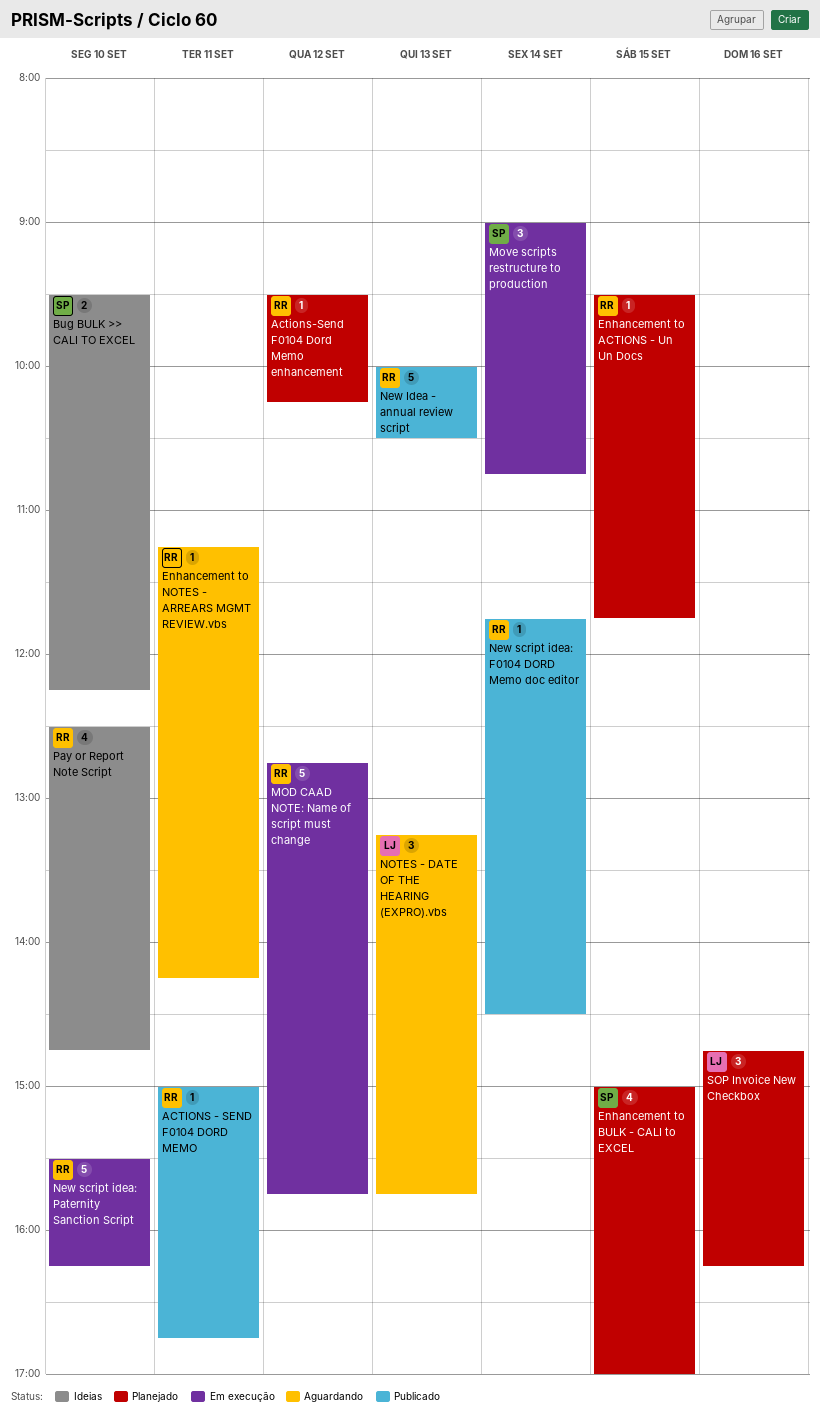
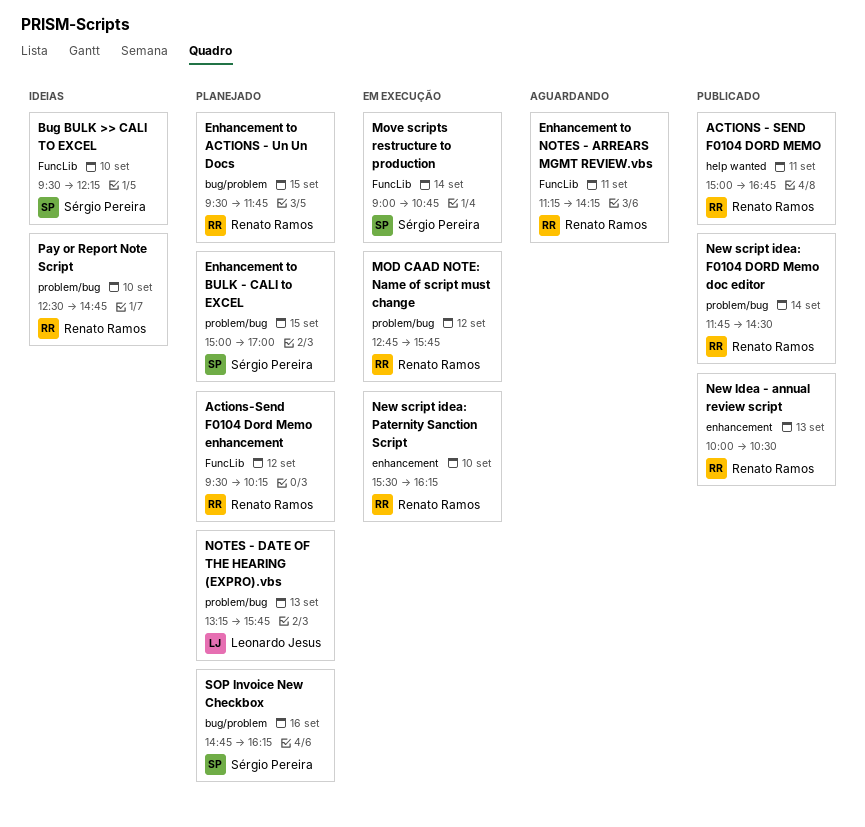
NOTES - DATE OF THE HEARING (EXPRO).vbs, status: Aguardando -> Planejado
SOP Invoice New Checkbox, owner: Leonardo Jesus -> Sérgio Pereira

